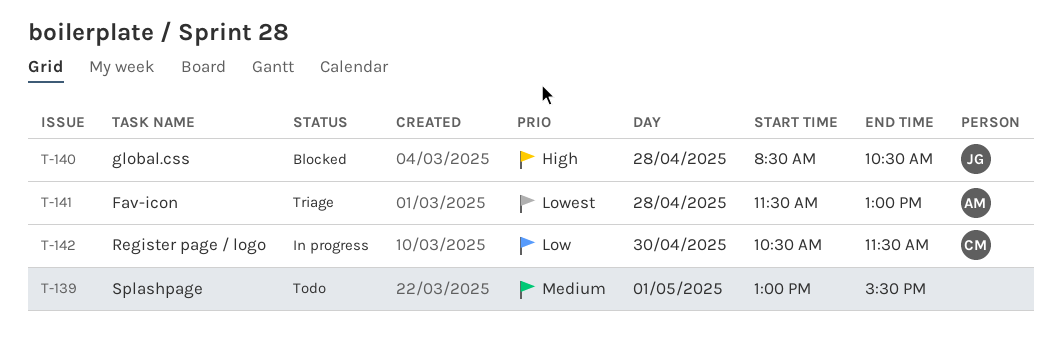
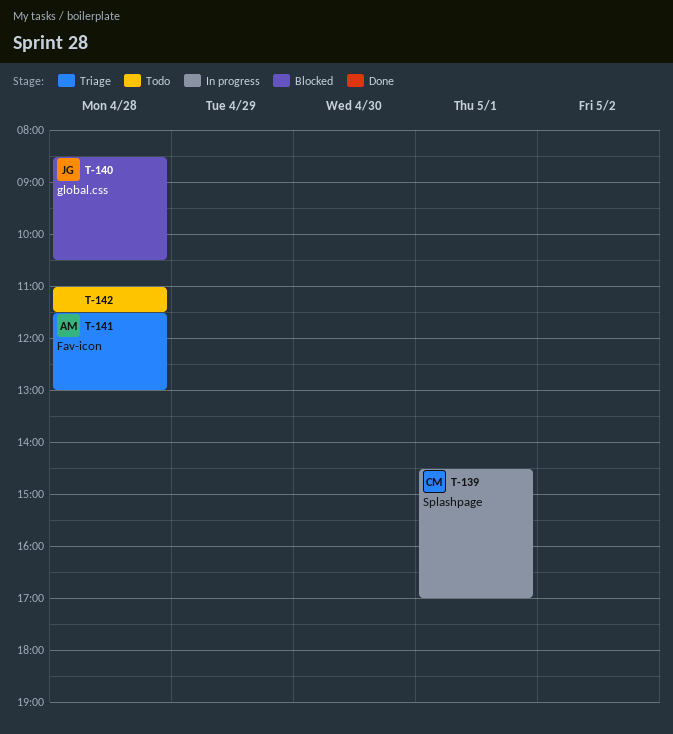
T-139, status: Todo -> In progress
T-139, owner: none -> CM
T-139, begins: 13:00 -> 14:30
T-139, ends: 15:30 -> 17:00
T-142, status: In progress -> Todo
T-142, owner: CM -> none
T-142, day: Apr 30 -> Apr 28
T-142, begins: 10:30 -> 11:00

